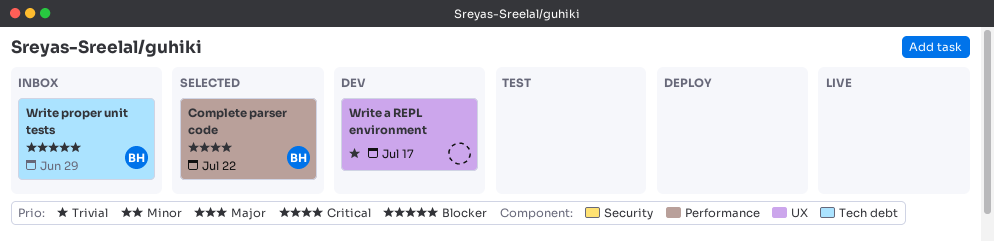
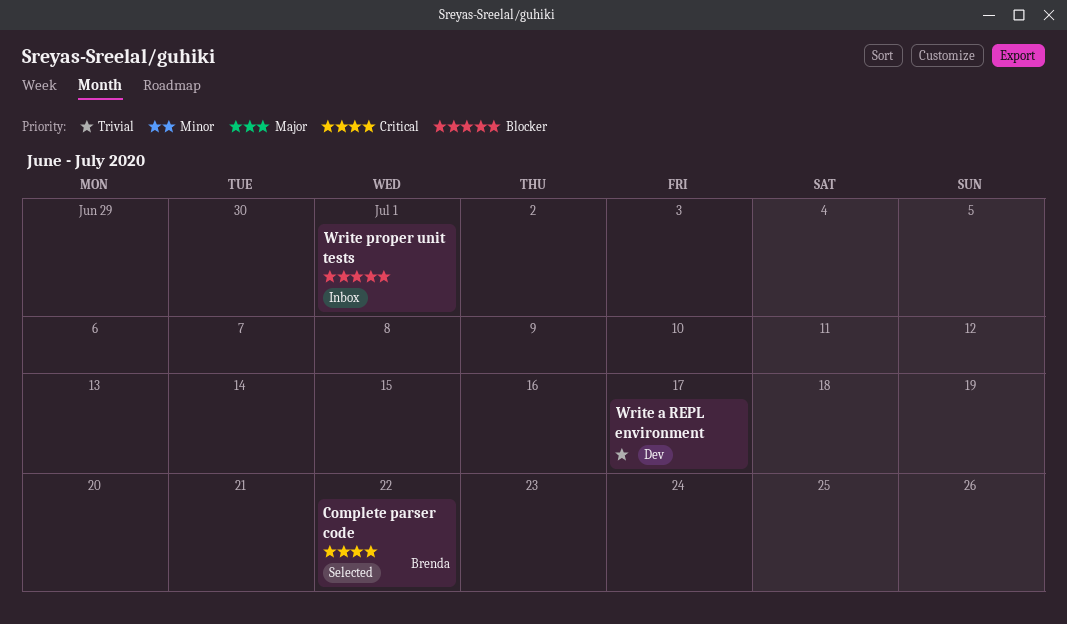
Write proper unit tests, owner: Brenda -> none
Write proper unit tests, due: Jun 29 -> Jul 1

